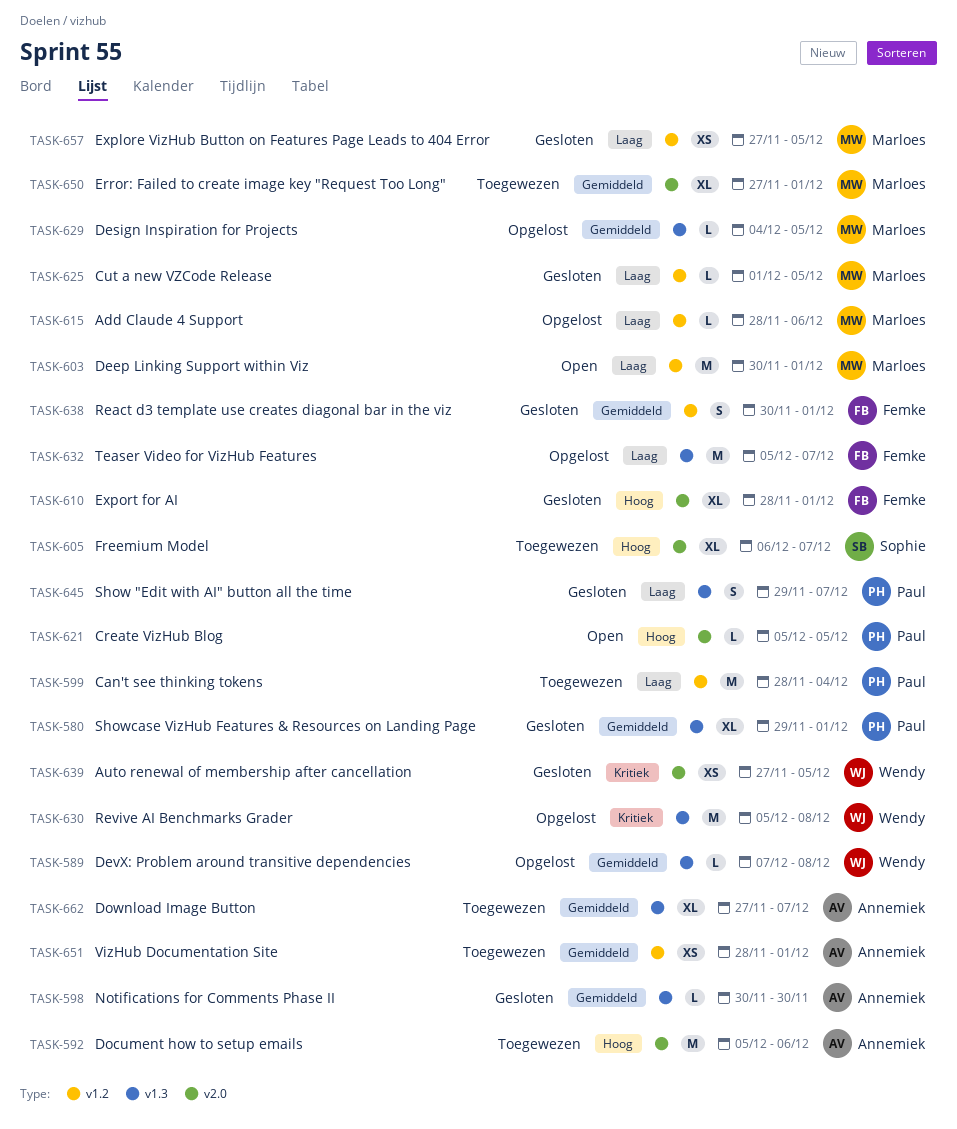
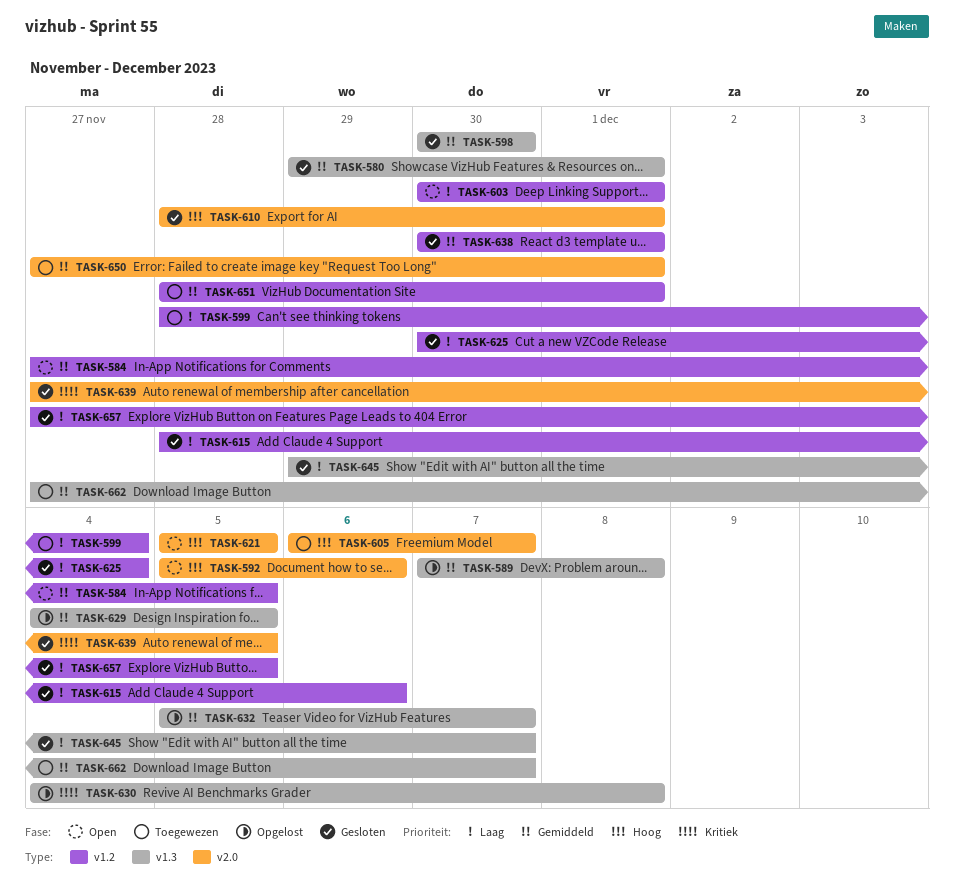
TASK-584: none -> present
TASK-592, status: Toegewezen -> Open
TASK-615, status: Opgelost -> Gesloten
TASK-625, start: Dec 1 -> Nov 30
TASK-625, due: Dec 5 -> Dec 4
TASK-630, start: Dec 5 -> Dec 4
TASK-632, priority: Laag -> Gemiddeld

